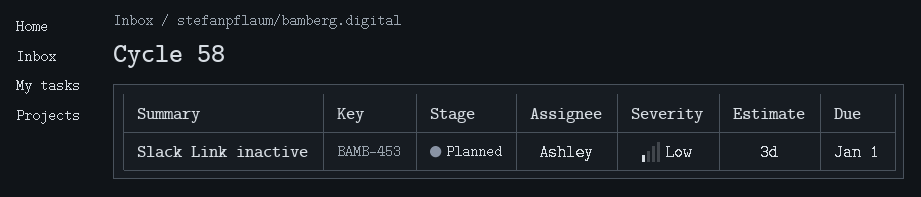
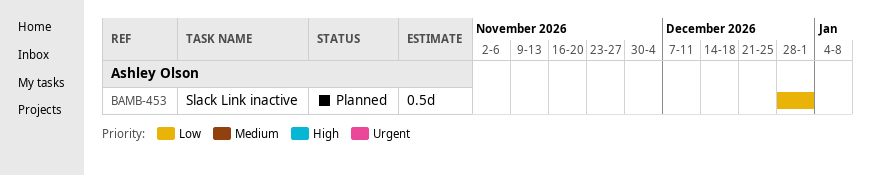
BAMB-453, estimate: 3d -> 0.5d

